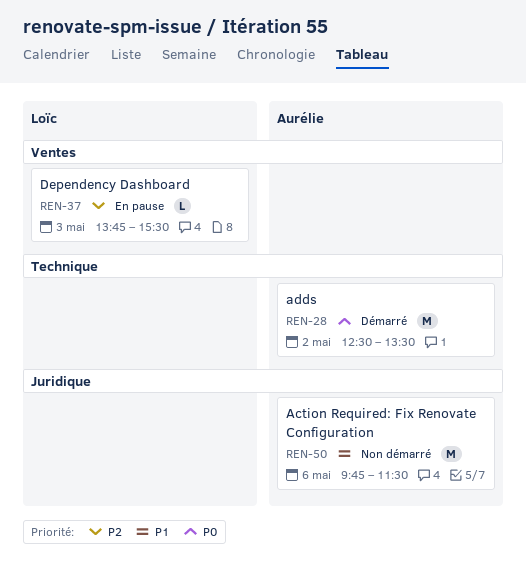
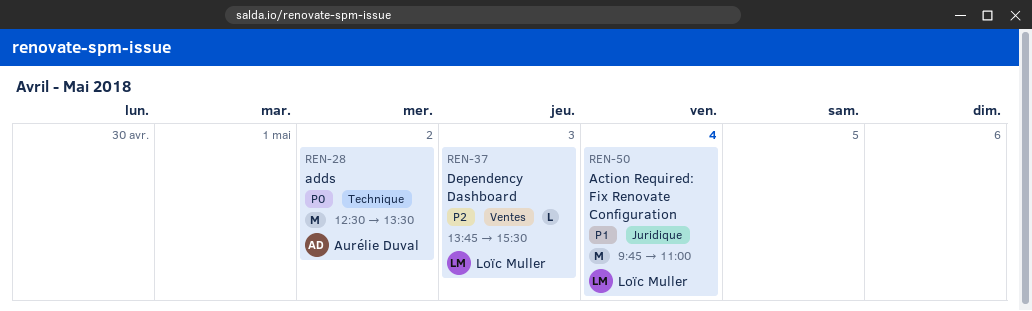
REN-50, owner: Aurélie Duval -> Loïc Muller
REN-50, day: May 6 -> May 4
REN-50, ends: 11:30 -> 11:00

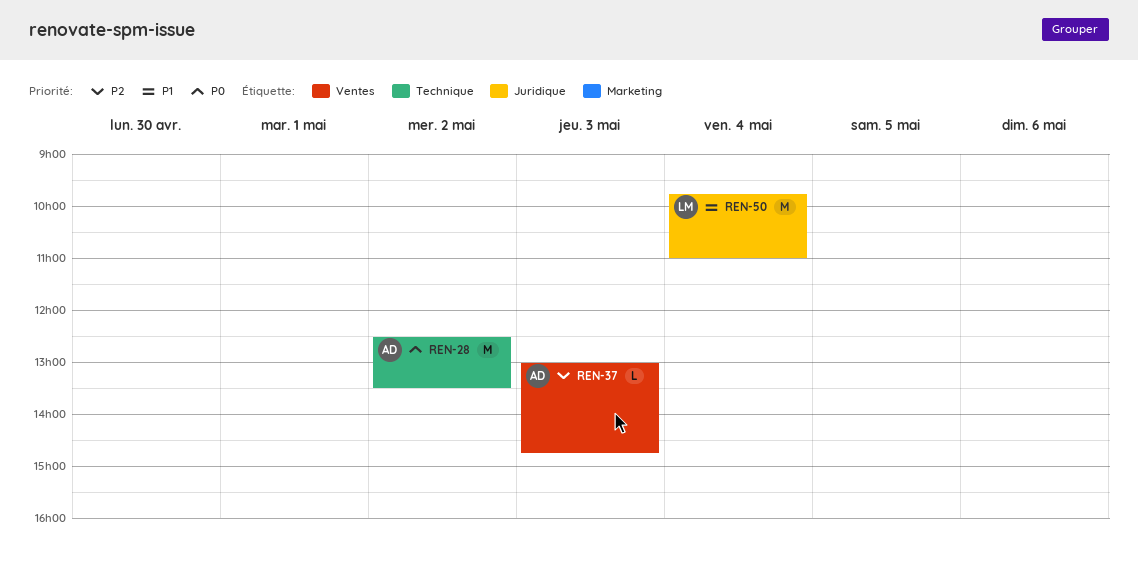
REN-37, owner: Loïc Muller -> Aurélie Duval
REN-37, begins: 13:45 -> 13:00
REN-37, ends: 15:30 -> 14:45

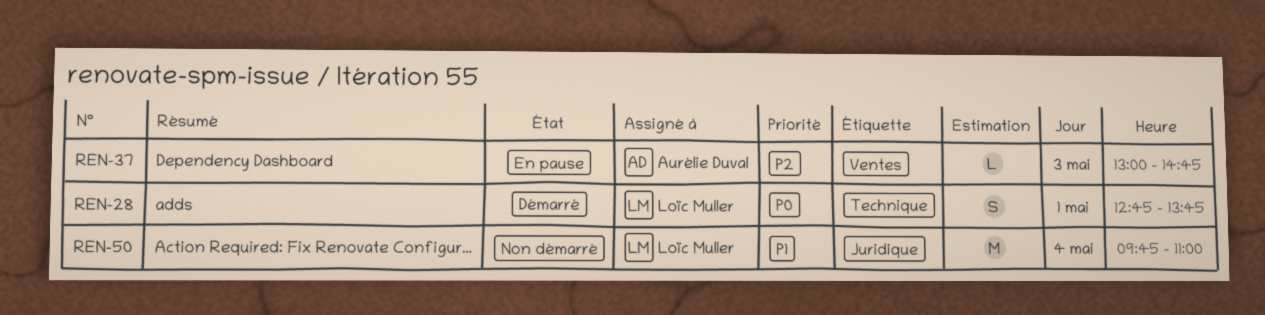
REN-28, owner: Aurélie Duval -> Loïc Muller
REN-28, estimate: M -> S
REN-28, day: May 2 -> May 1
REN-28, begins: 12:30 -> 12:45
REN-28, ends: 13:30 -> 13:45

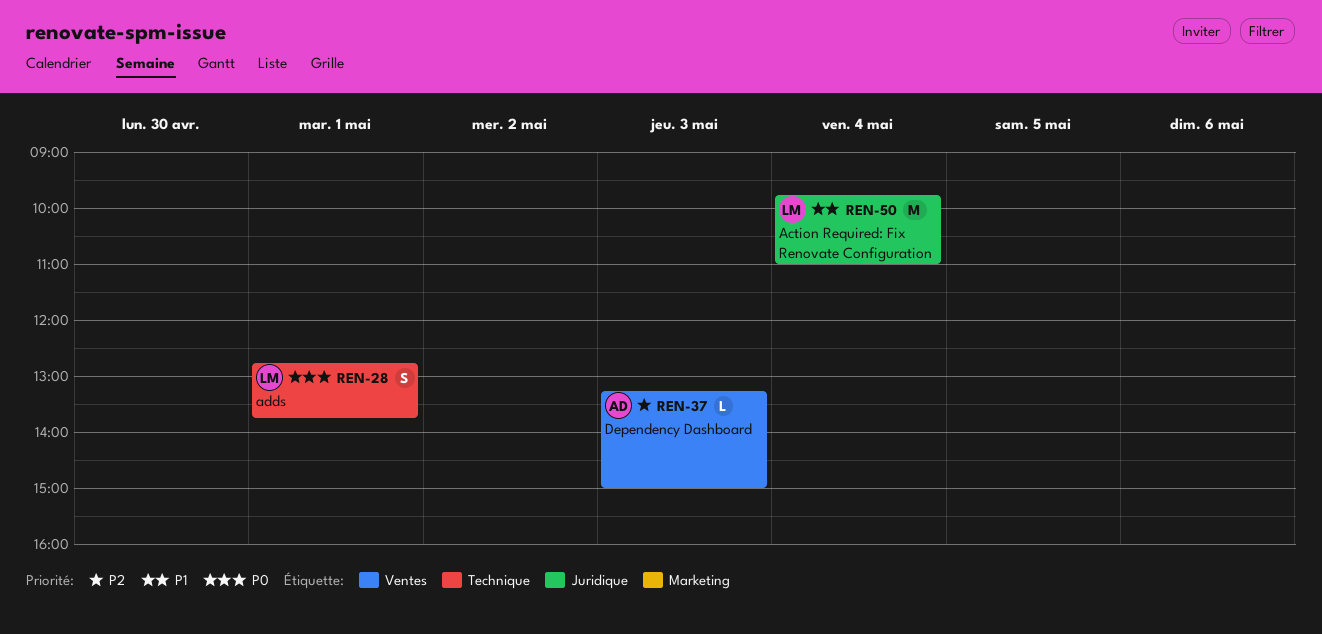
REN-37, begins: 13:00 -> 13:15
REN-37, ends: 14:45 -> 15:00

